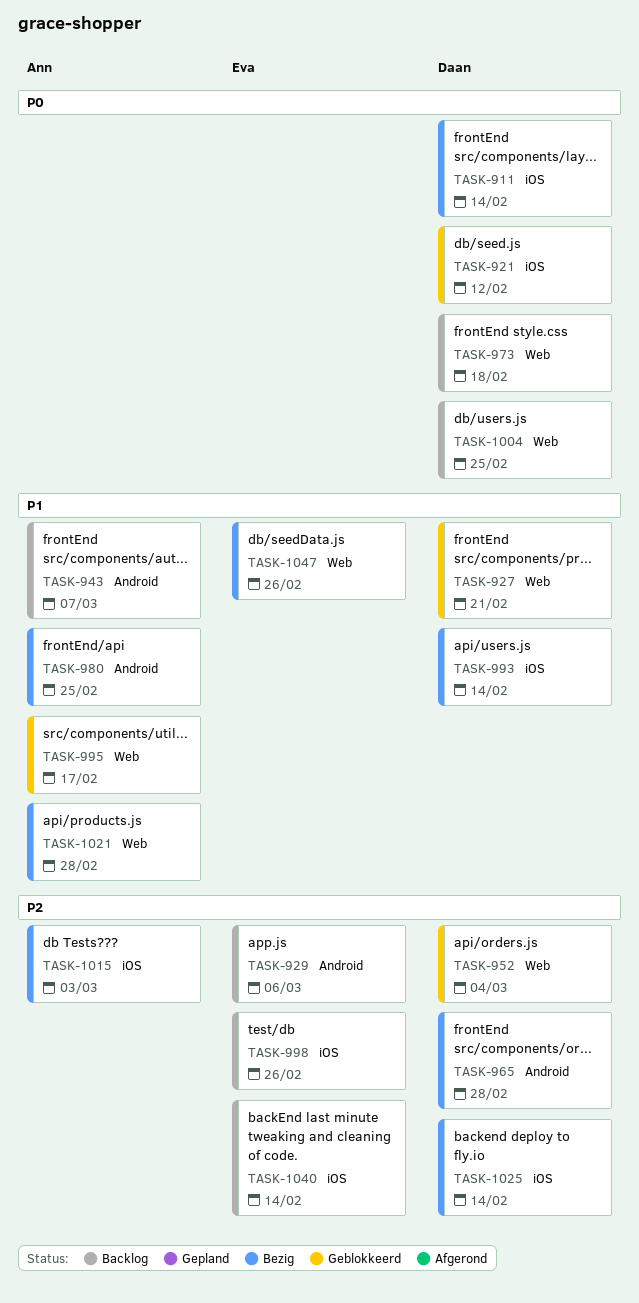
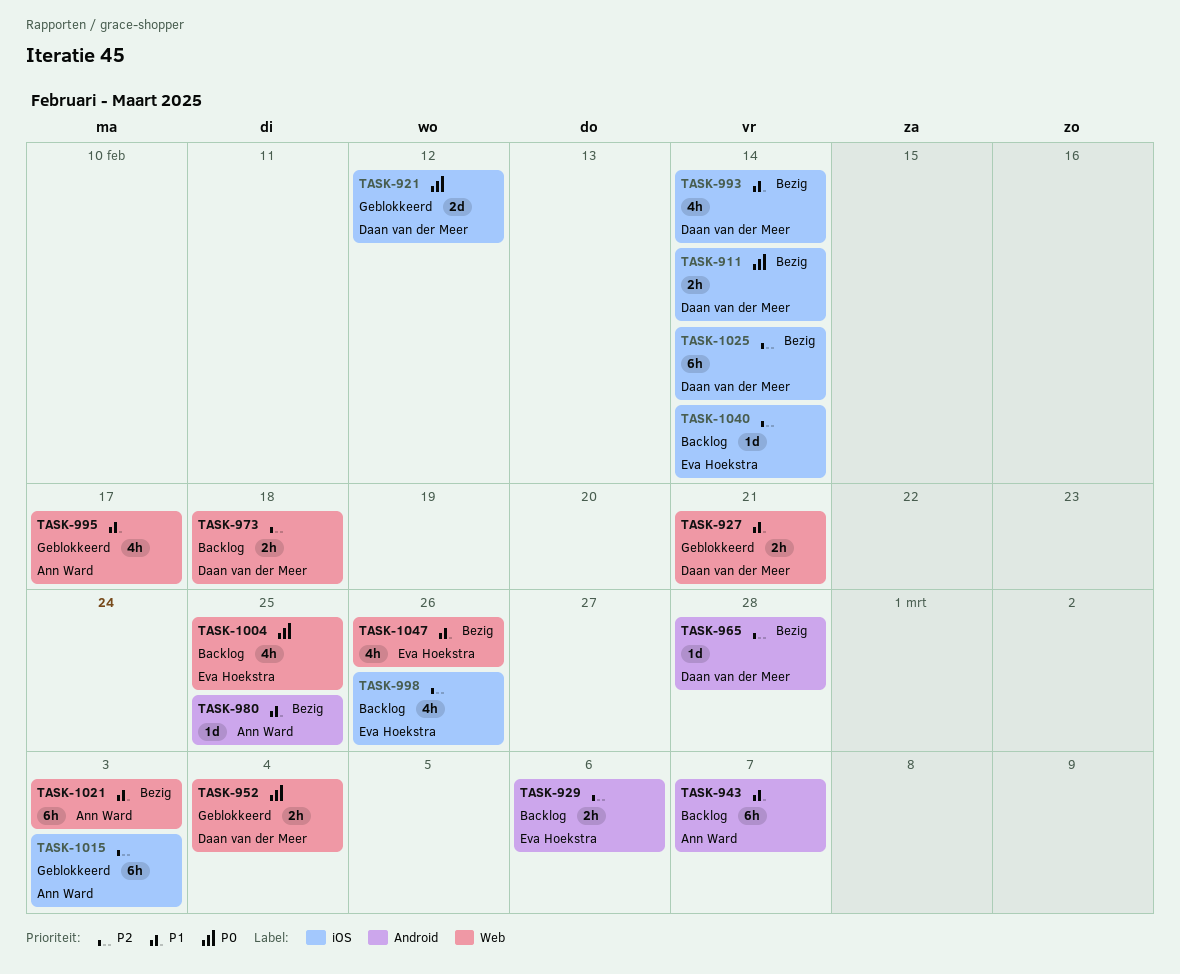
TASK-952, priority: P2 -> P0
TASK-973, priority: P0 -> P2
TASK-1004, owner: Daan van der Meer -> Eva Hoekstra
TASK-1015, status: Bezig -> Geblokkeerd
TASK-1021, due: Feb 28 -> Mar 3

